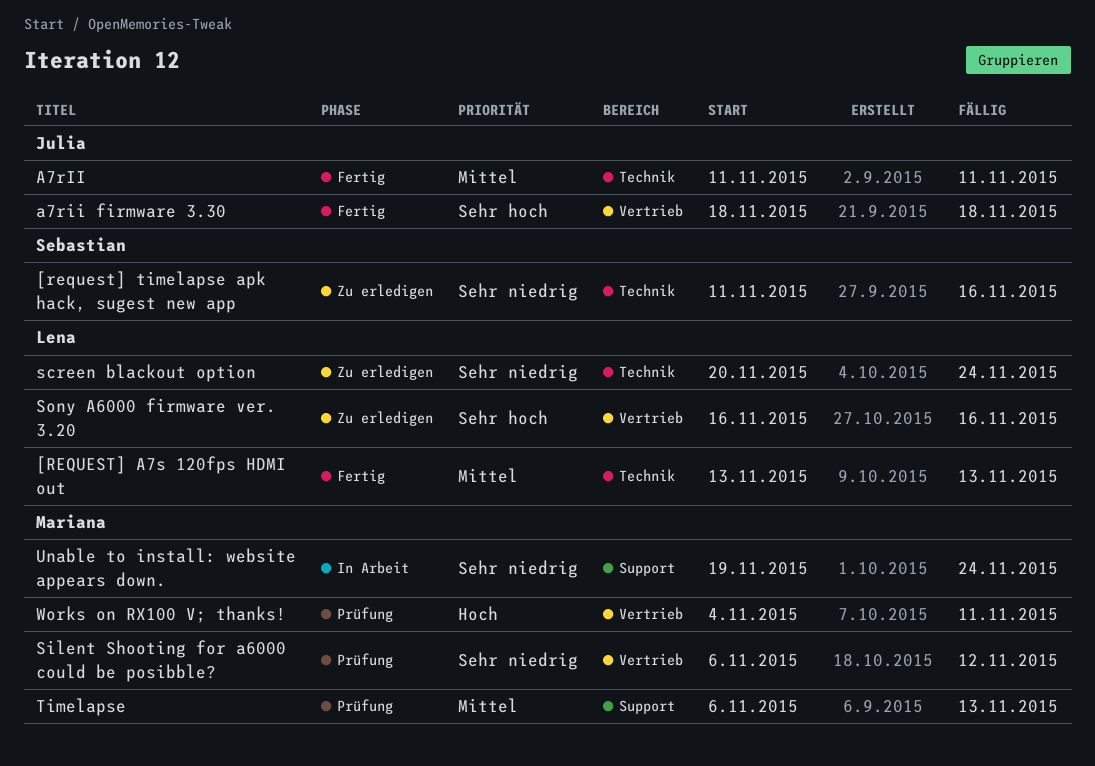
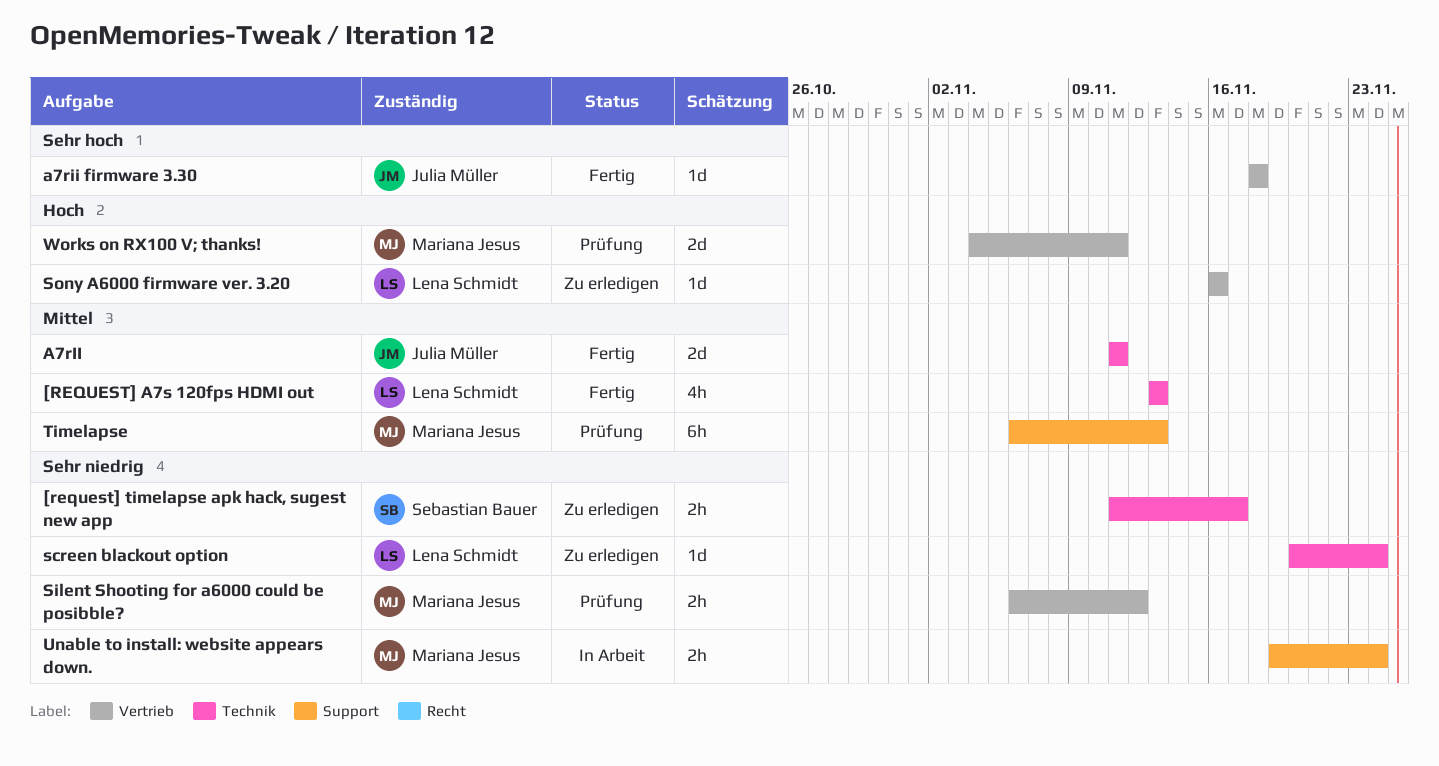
[request] timelapse apk hack, sugest new app, due: Nov 16 -> Nov 17
Sony A6000 firmware ver. 3.20, priority: Sehr hoch -> Hoch

